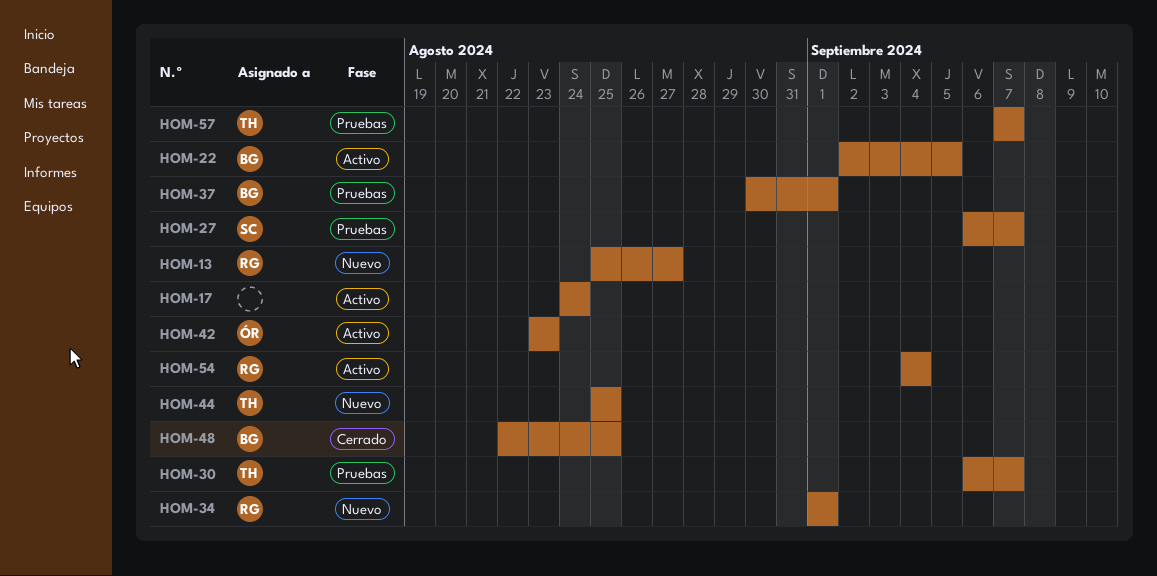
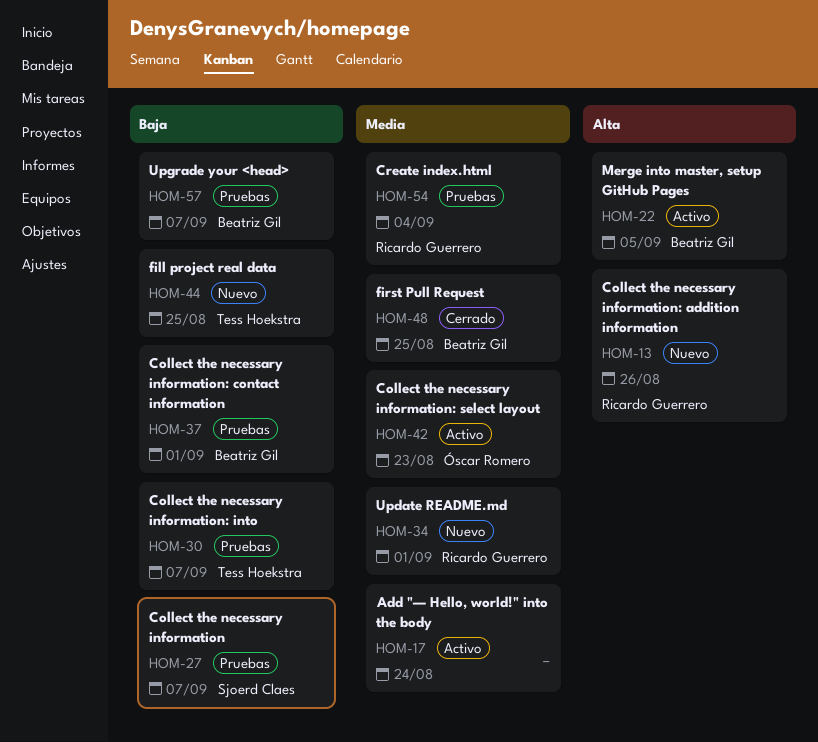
HOM-13, due: Aug 27 -> Aug 26
HOM-54, status: Activo -> Pruebas
HOM-57, owner: Tess Hoekstra -> Beatriz Gil

